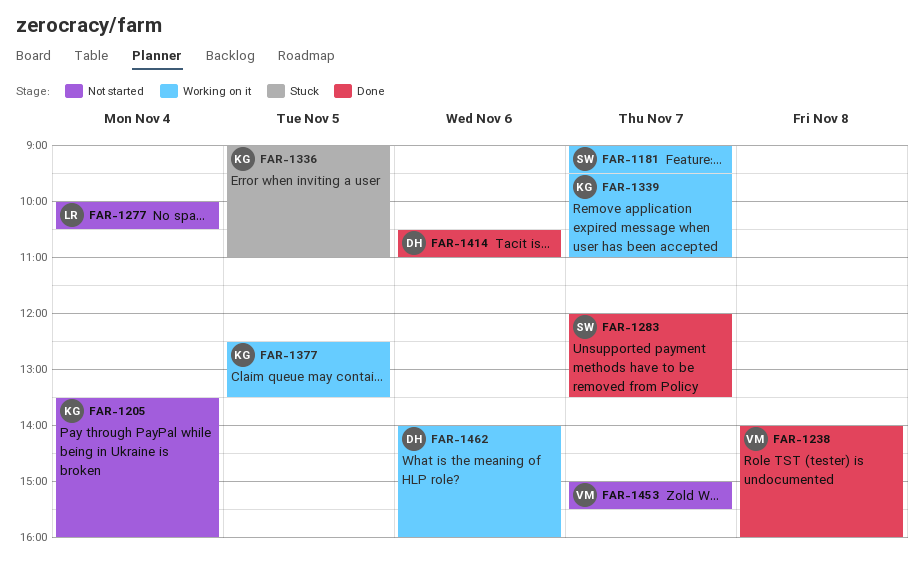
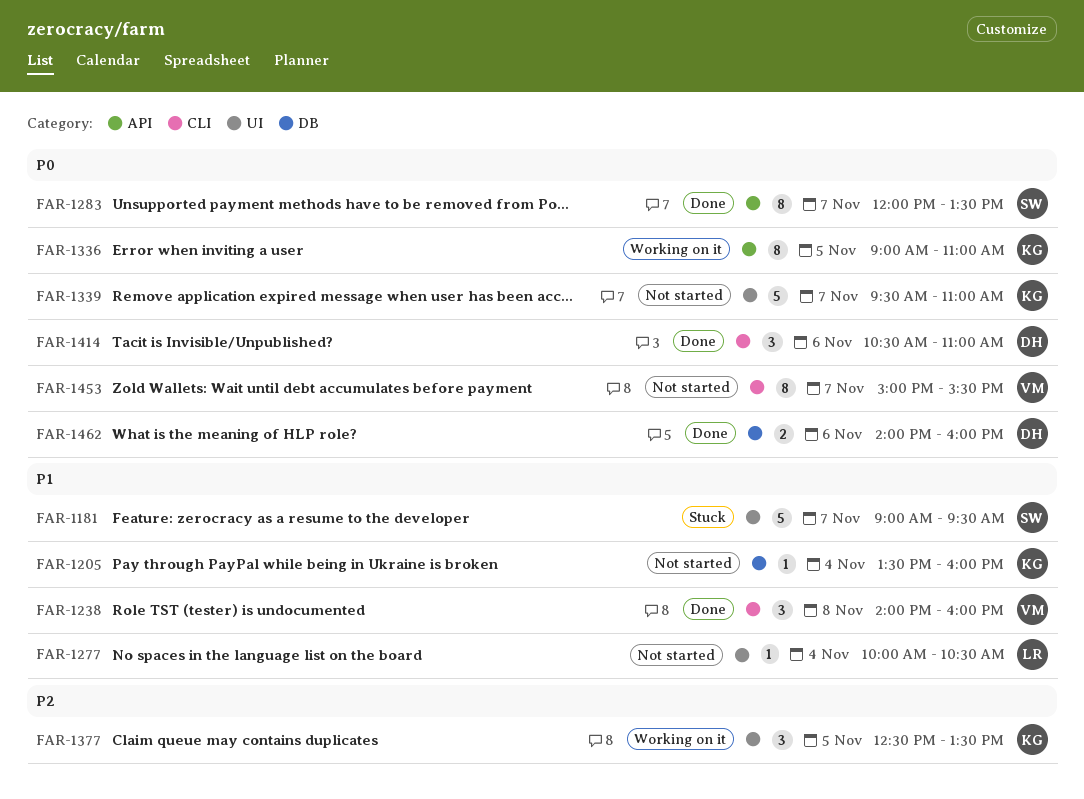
FAR-1181, status: Working on it -> Stuck
FAR-1336, status: Stuck -> Working on it
FAR-1339, status: Working on it -> Not started
FAR-1462, status: Working on it -> Done

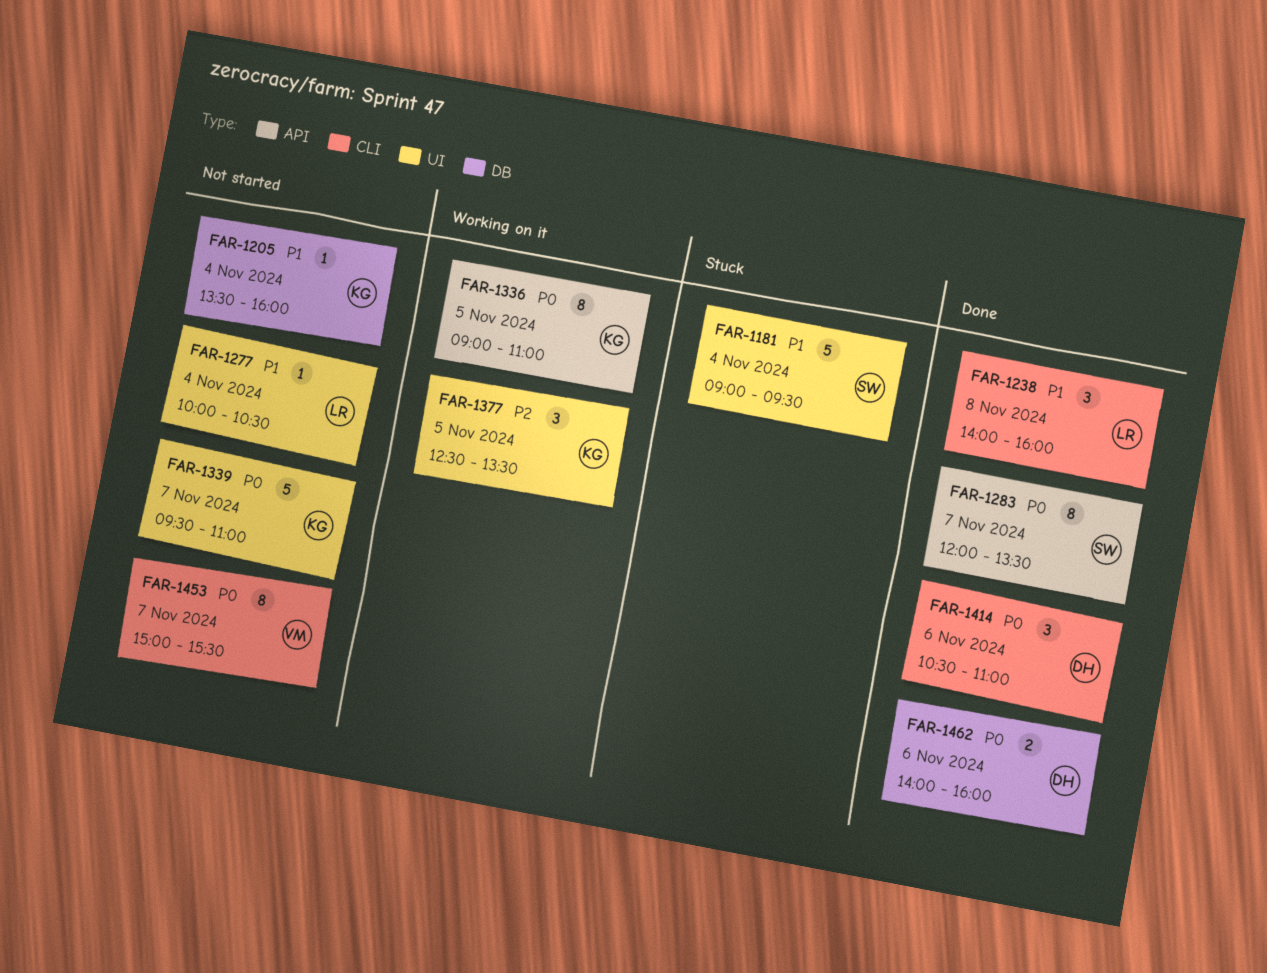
FAR-1181, day: Nov 7 -> Nov 4
FAR-1238, owner: VM -> LR

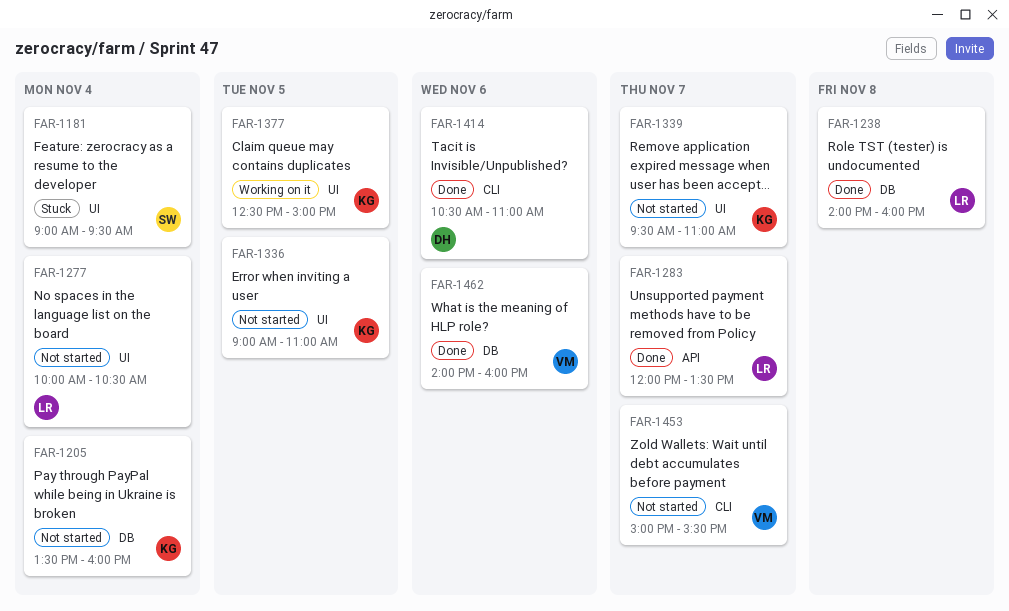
FAR-1238, label: CLI -> DB
FAR-1283, owner: SW -> LR
FAR-1336, status: Working on it -> Not started
FAR-1336, label: API -> UI
FAR-1377, ends: 13:30 -> 15:00
FAR-1462, owner: DH -> VM

